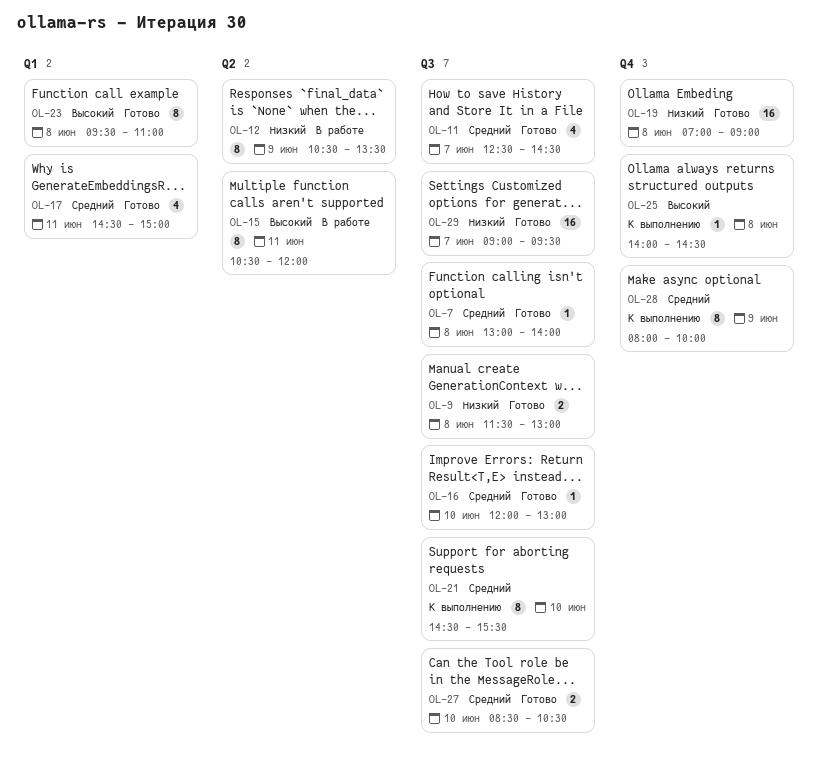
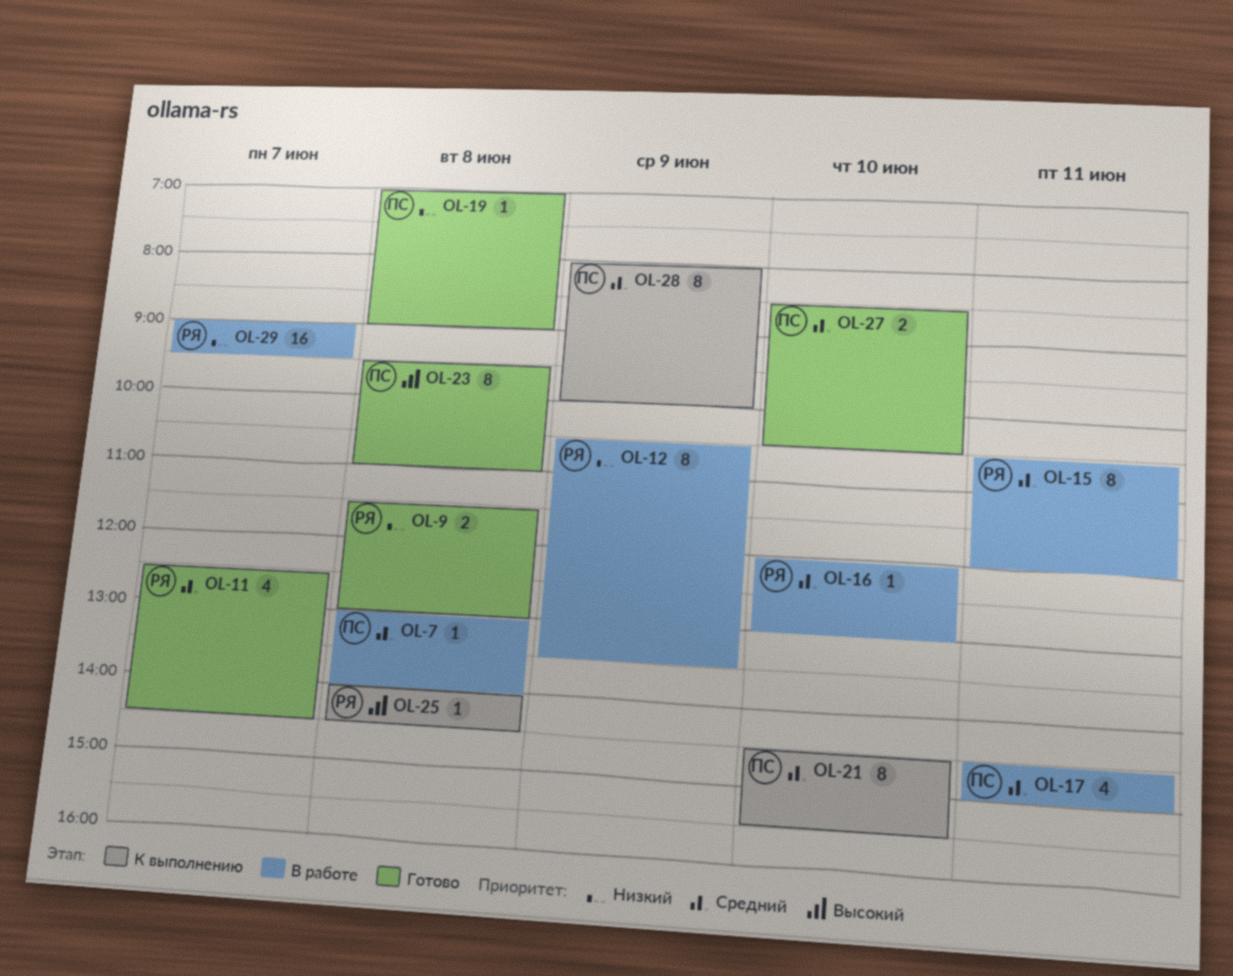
OL-7, status: Готово -> В работе
OL-15, priority: Высокий -> Средний
OL-16, status: Готово -> В работе
OL-17, status: Готово -> В работе
OL-19, estimate: 16 -> 1
OL-29, status: Готово -> В работе

